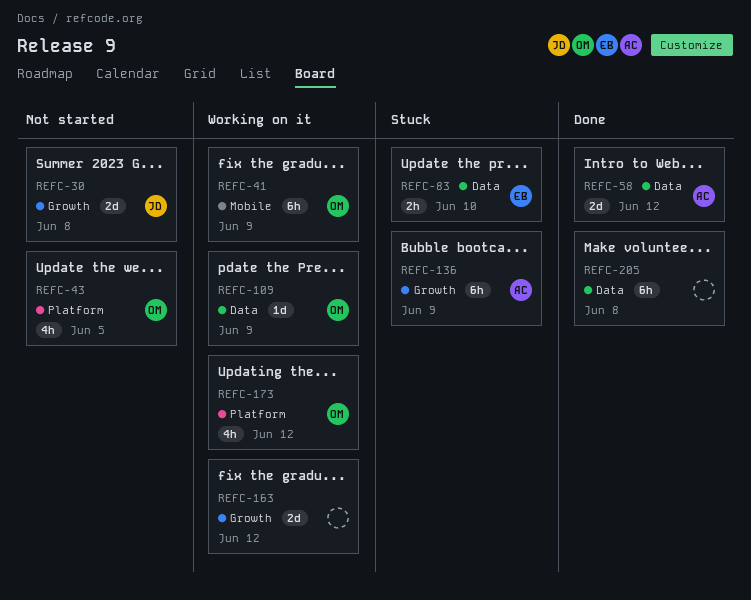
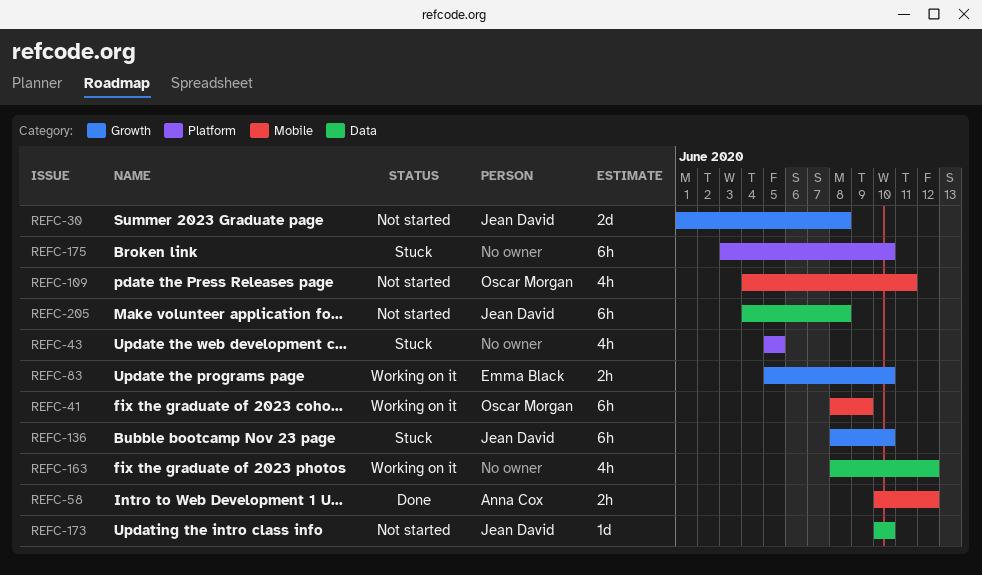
REFC-43, status: Not started -> Stuck
REFC-43, owner: Oscar Morgan -> none
REFC-58, label: Data -> Mobile
REFC-58, estimate: 2d -> 2h
REFC-83, status: Stuck -> Working on it
REFC-83, label: Data -> Growth
REFC-109, status: Working on it -> Not started
REFC-109, label: Data -> Mobile
REFC-109, estimate: 1d -> 4h
REFC-109, due: Jun 9 -> Jun 11
REFC-136, owner: Anna Cox -> Jean David
REFC-136, due: Jun 9 -> Jun 10
REFC-163, label: Growth -> Data
REFC-163, estimate: 2d -> 4h
REFC-173, status: Working on it -> Not started
REFC-173, owner: Oscar Morgan -> Jean David
REFC-173, label: Platform -> Data
REFC-173, estimate: 4h -> 1d
REFC-173, due: Jun 12 -> Jun 10
REFC-175: none -> present
REFC-205, status: Done -> Not started
REFC-205, owner: none -> Jean David

